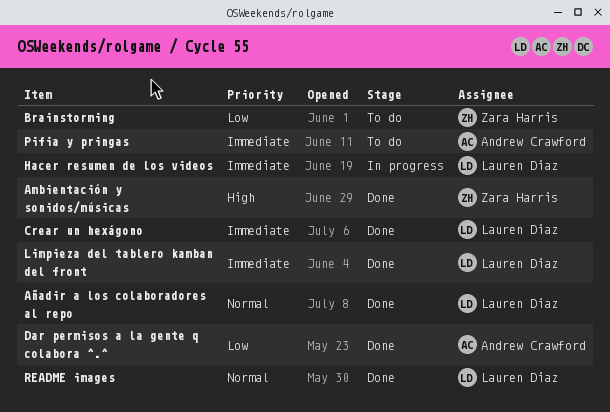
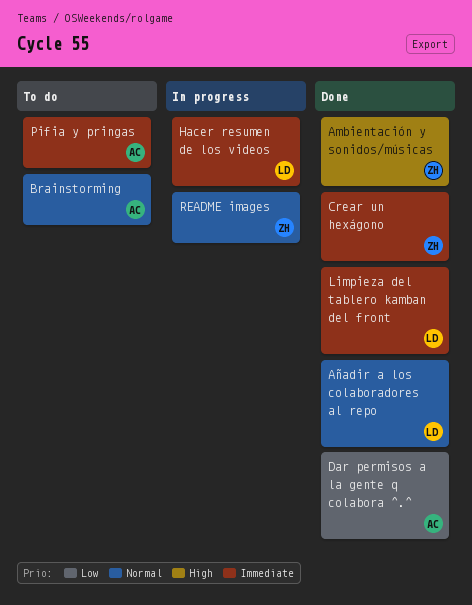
Brainstorming, owner: Zara Harris -> Andrew Crawford
Brainstorming, priority: Low -> Normal
Crear un hexágono, owner: Lauren Diaz -> Zara Harris
README images, status: Done -> In progress
README images, owner: Lauren Diaz -> Zara Harris

